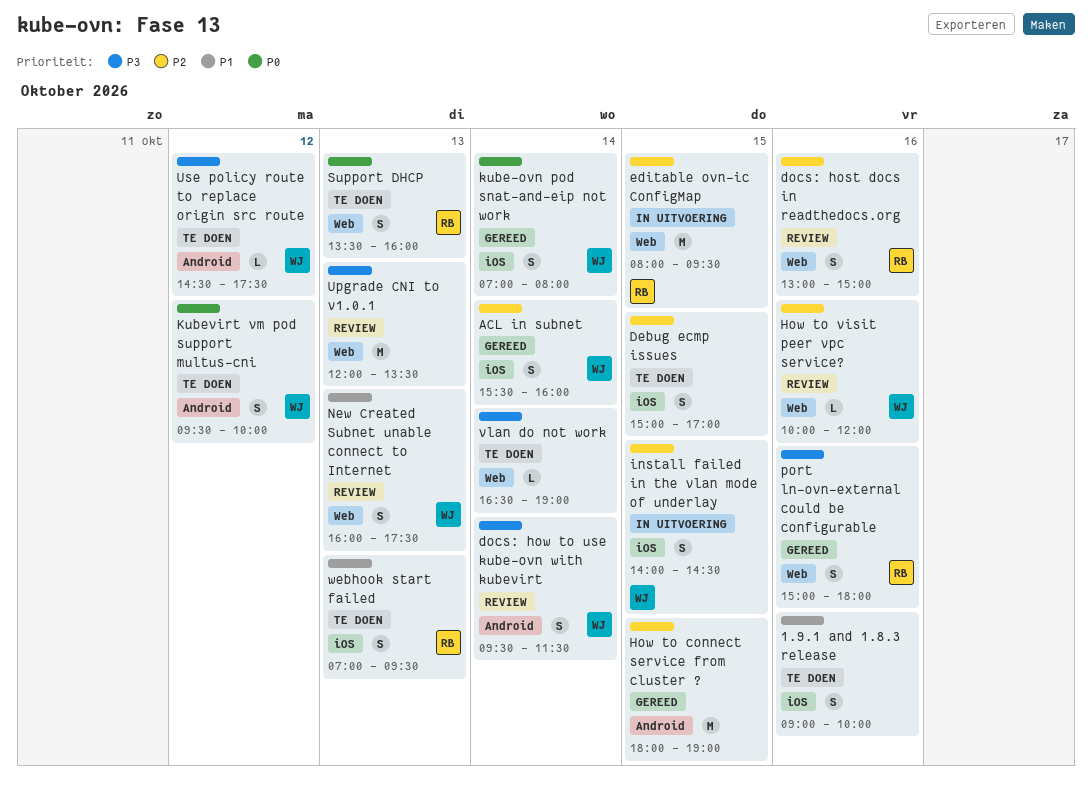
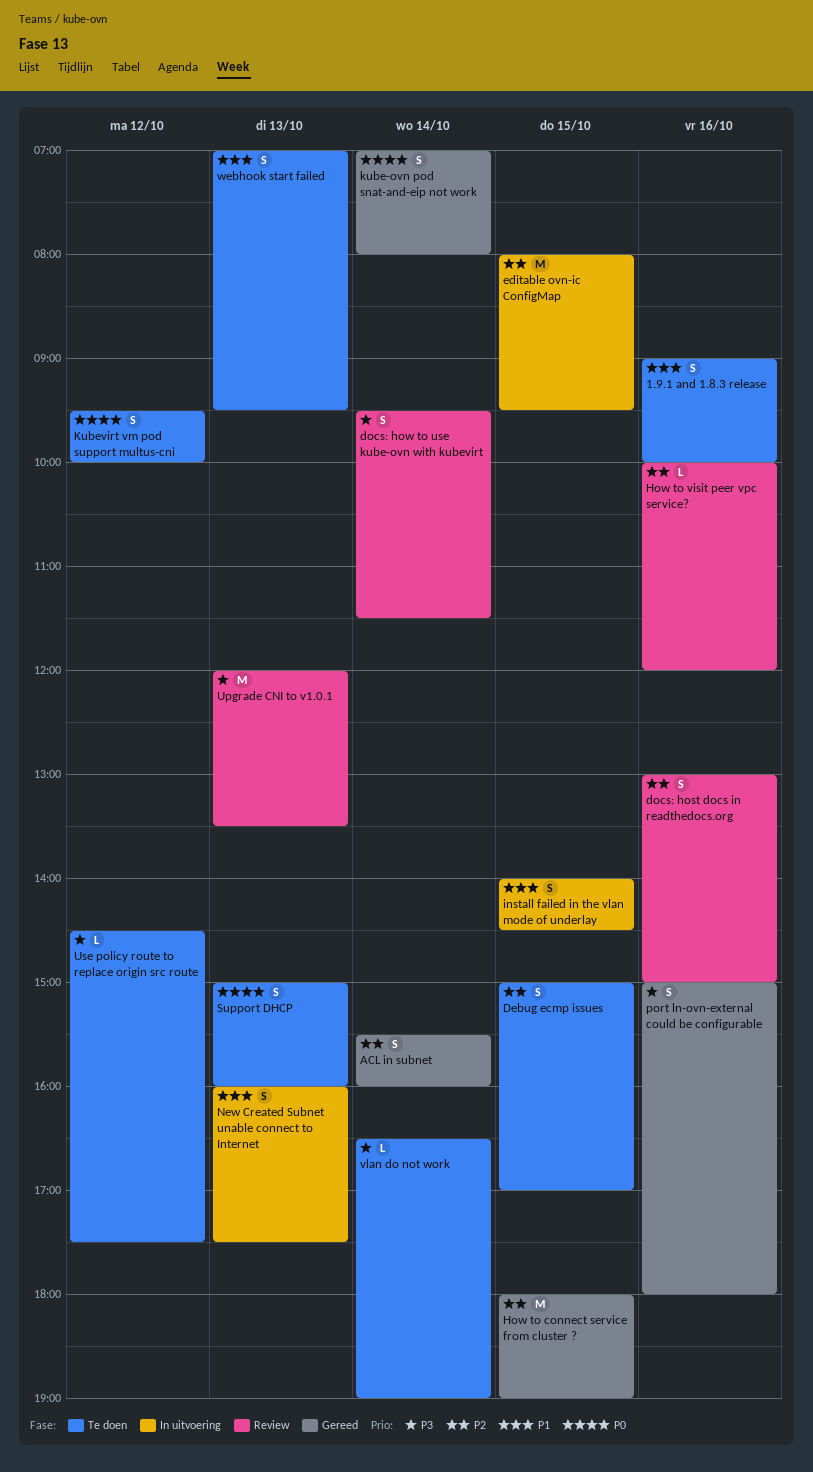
install failed in the vlan mode of underlay, priority: P2 -> P1
New Created Subnet unable connect to Internet, status: Review -> In uitvoering
Support DHCP, begins: 13:30 -> 15:00

